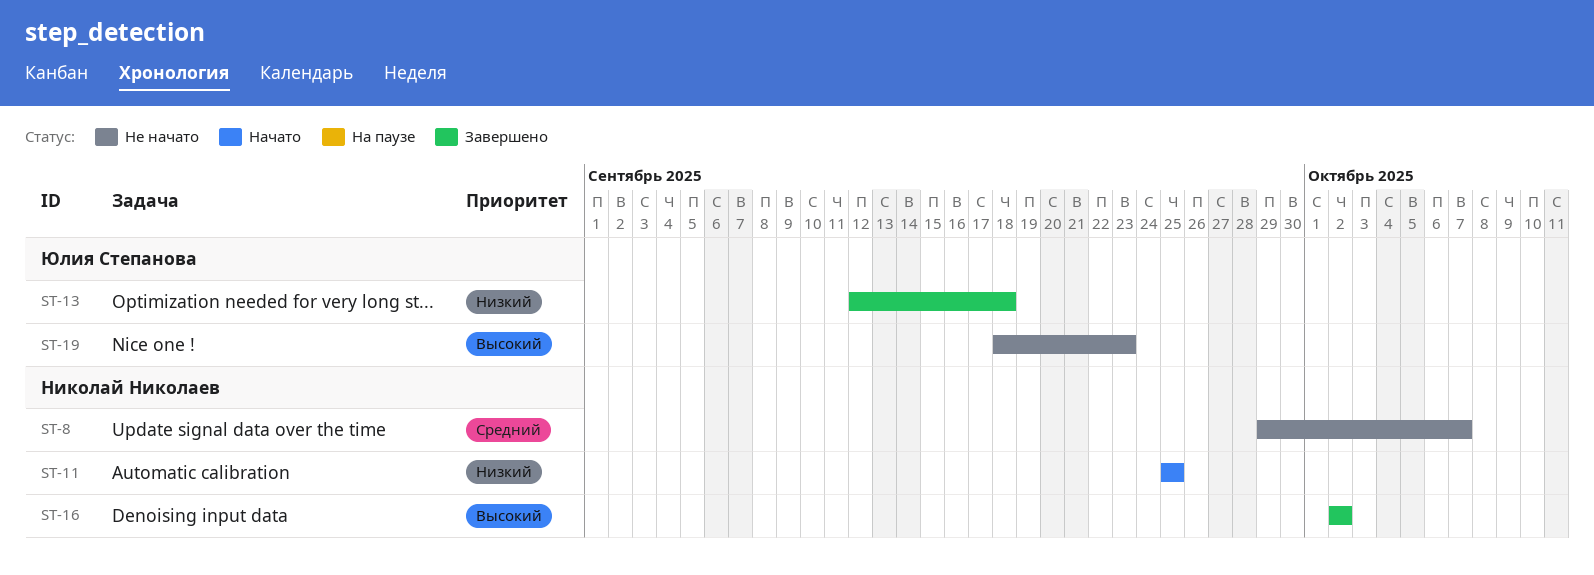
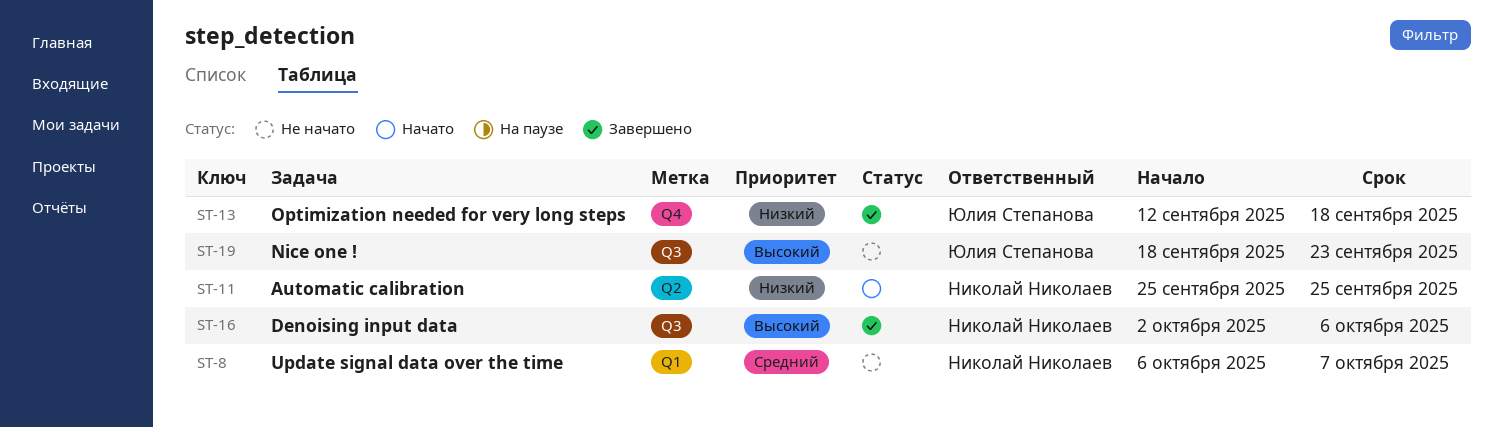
ST-8, start: Sep 29 -> Oct 6
ST-16, due: Oct 2 -> Oct 6

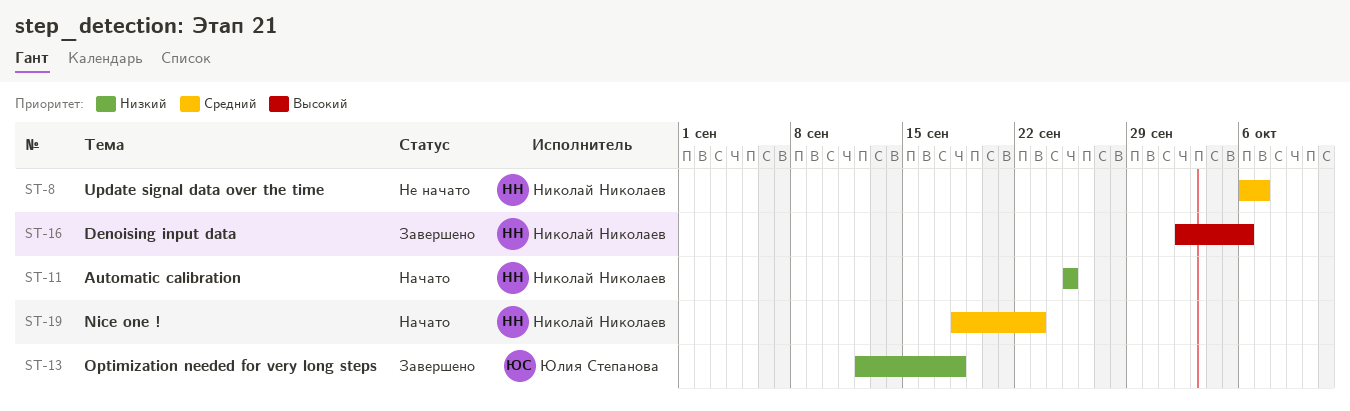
ST-19, status: Не начато -> Начато
ST-19, owner: Юлия Степанова -> Николай Николаев
ST-19, priority: Высокий -> Средний

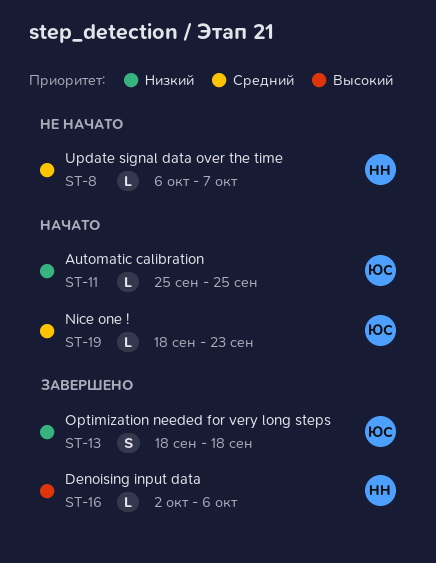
ST-11, owner: Николай Николаев -> Юлия Степанова
ST-13, start: Sep 12 -> Sep 18
ST-19, owner: Николай Николаев -> Юлия Степанова

